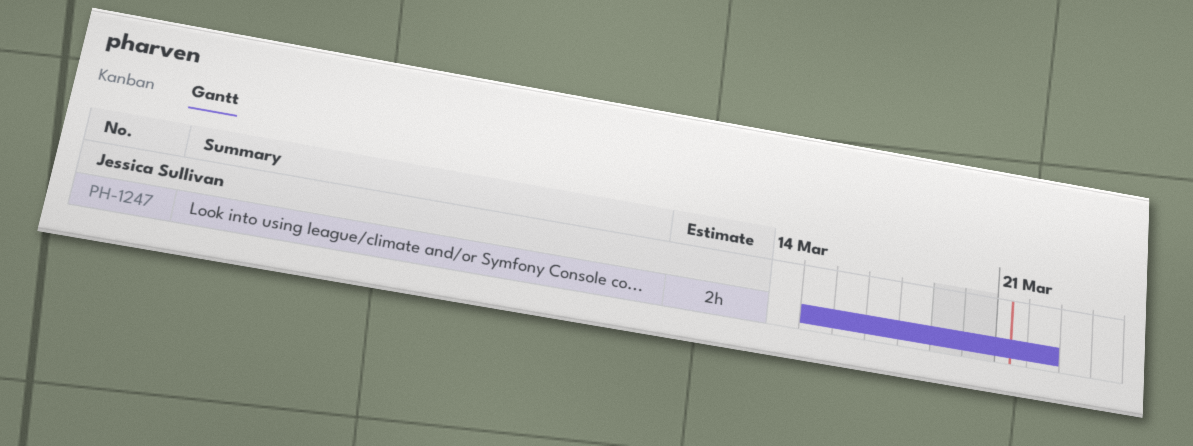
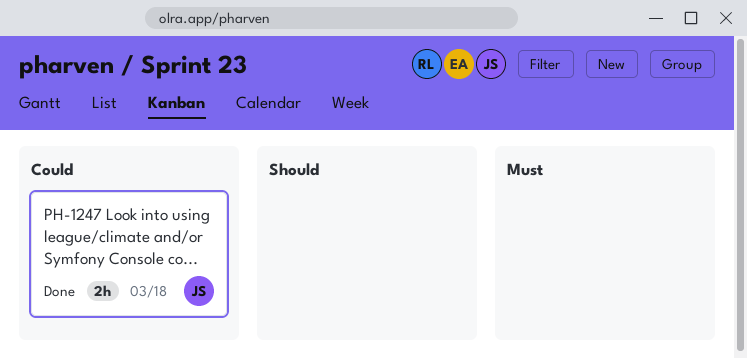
PH-1247, due: Mar 22 -> Mar 18

